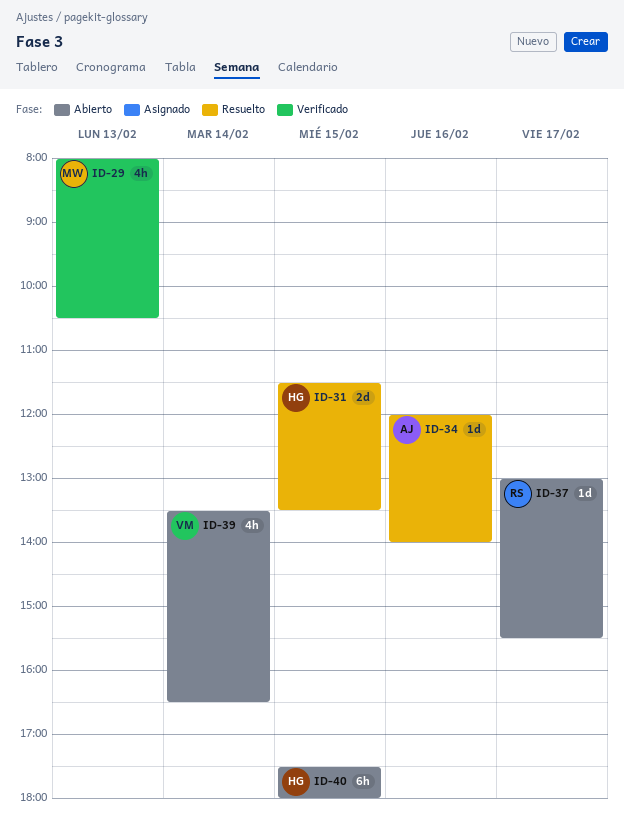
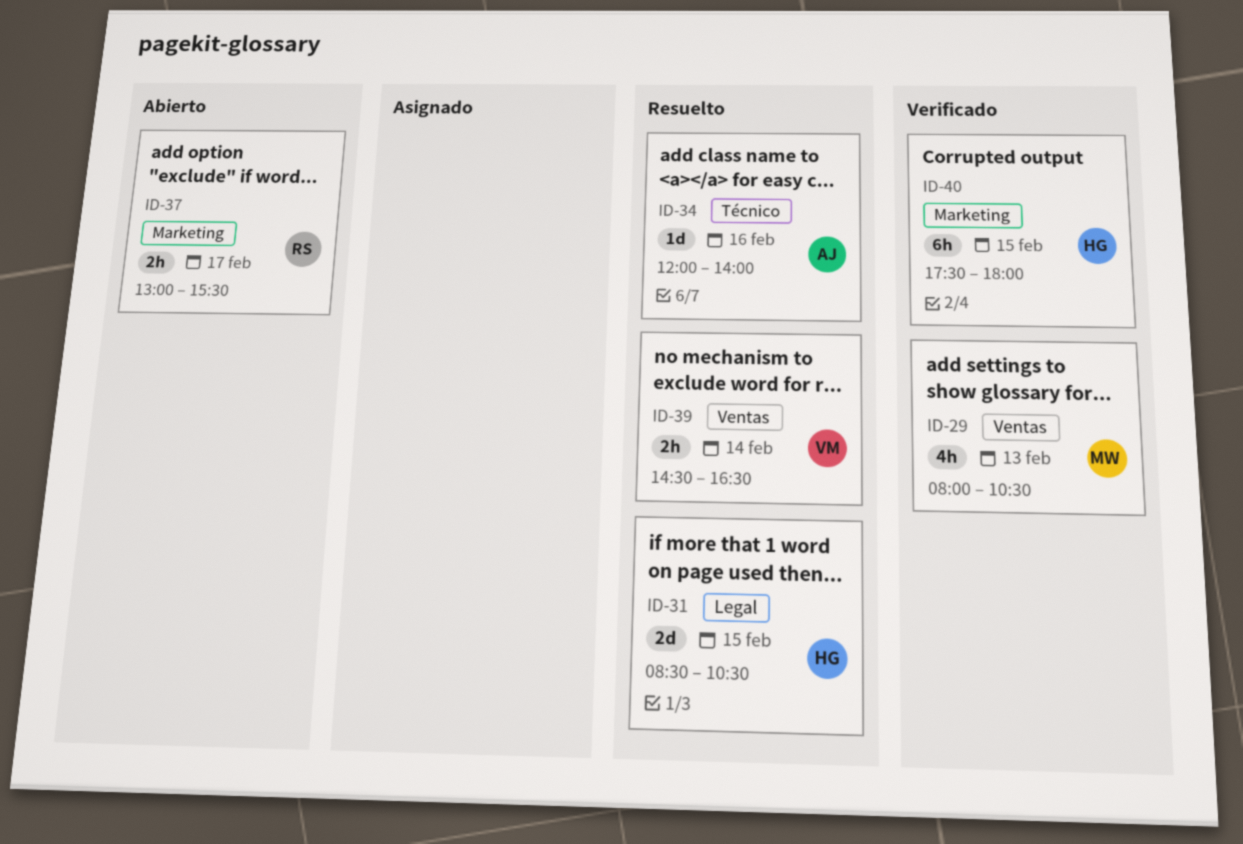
ID-31, begins: 11:30 -> 08:30
ID-31, ends: 13:30 -> 10:30
ID-37, estimate: 1d -> 2h
ID-39, status: Abierto -> Resuelto
ID-39, estimate: 4h -> 2h
ID-39, begins: 13:30 -> 14:30
ID-40, status: Abierto -> Verificado

